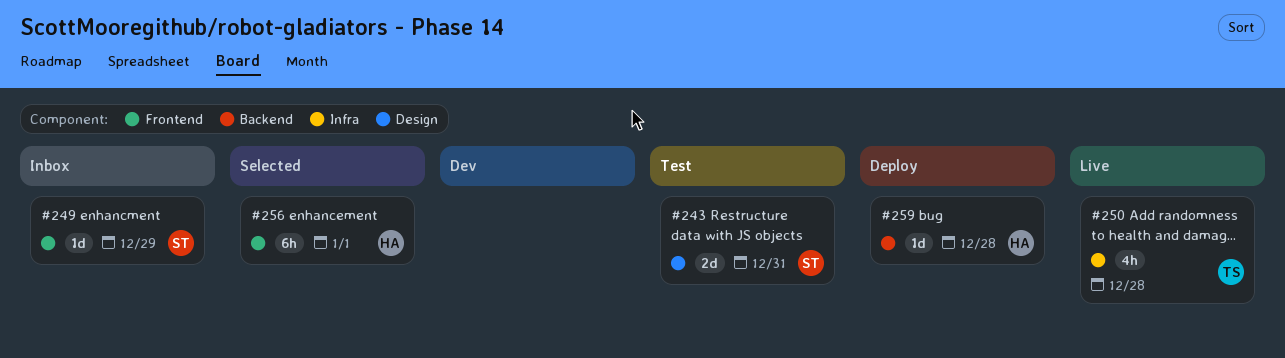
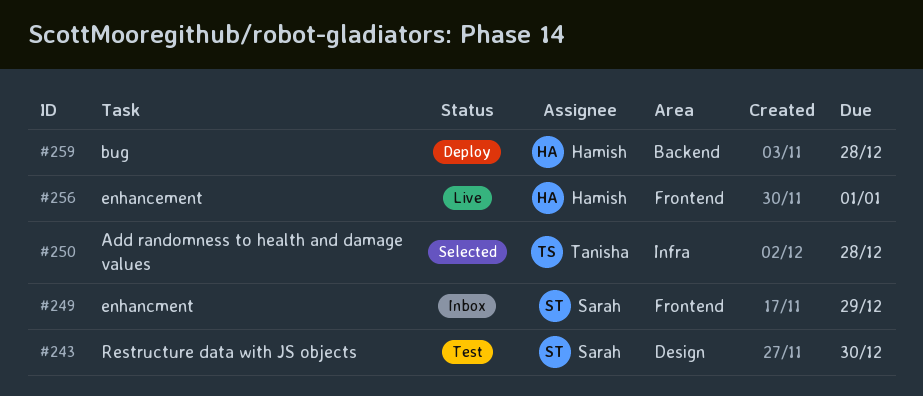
#243, due: Dec 31 -> Dec 30
#250, status: Live -> Selected
#256, status: Selected -> Live

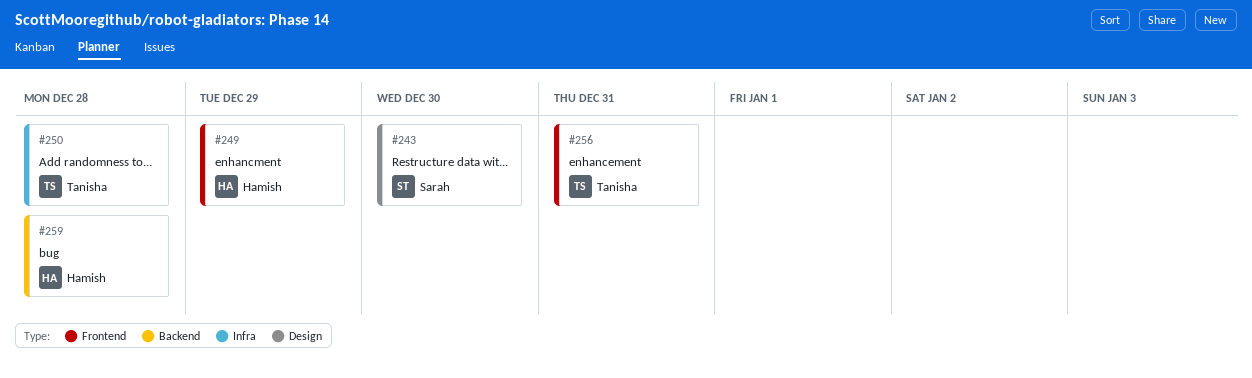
#249, owner: Sarah -> Hamish
#256, owner: Hamish -> Tanisha
#256, due: Jan 1 -> Dec 31

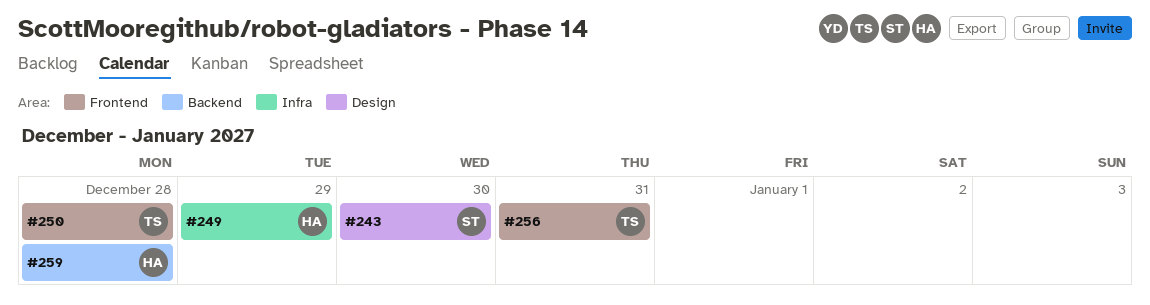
#249, label: Frontend -> Infra
#250, label: Infra -> Frontend

